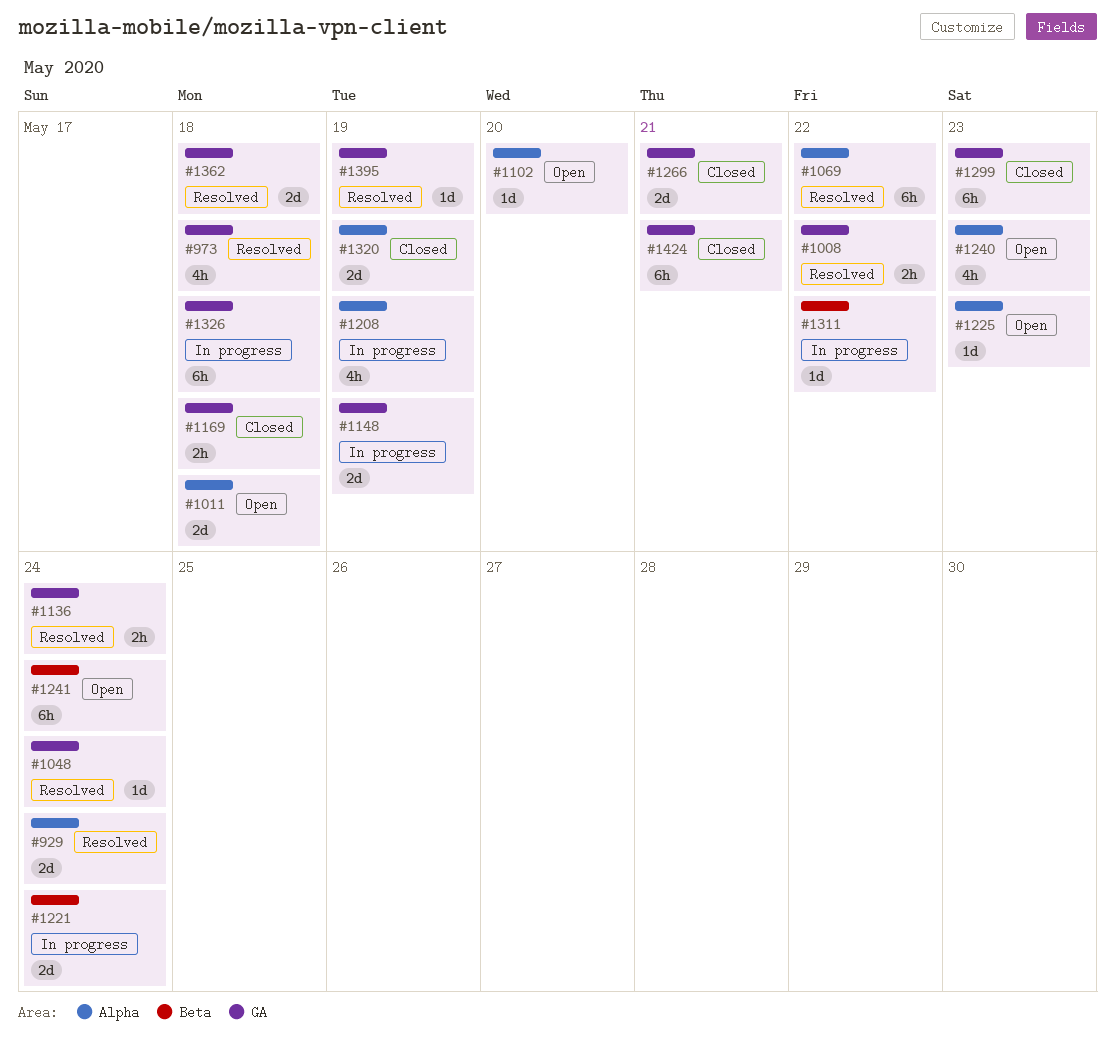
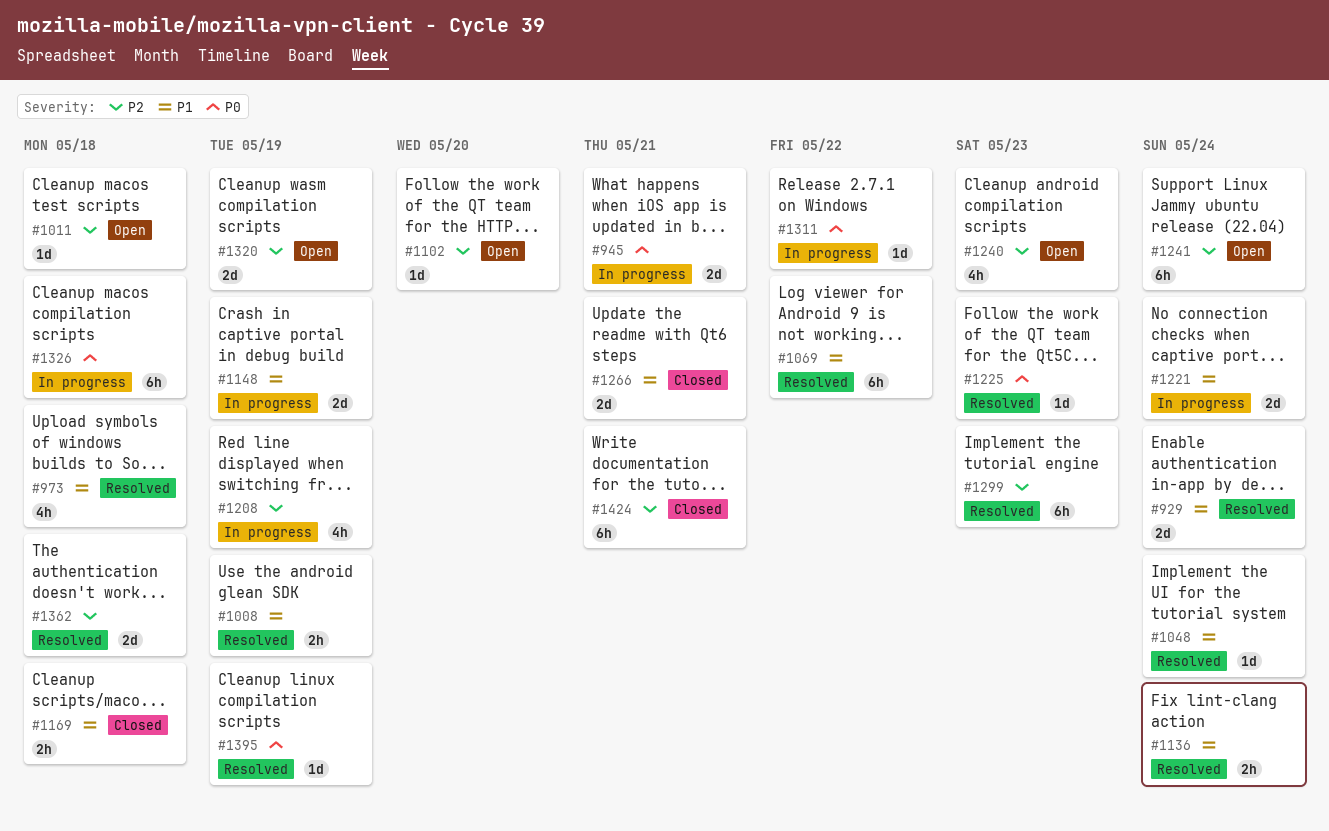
#945: none -> present
#1008, due: May 22 -> May 19
#1011, estimate: 2d -> 1d
#1225, status: Open -> Resolved
#1299, status: Closed -> Resolved
#1320, status: Closed -> Open

